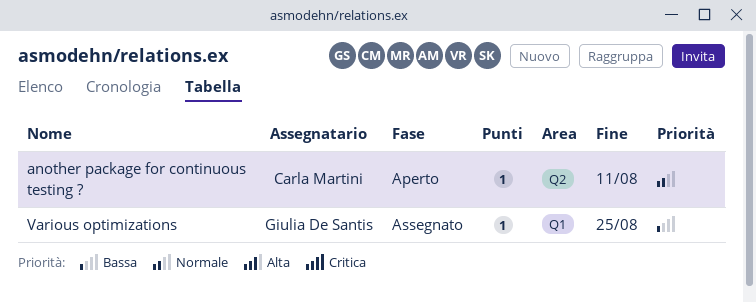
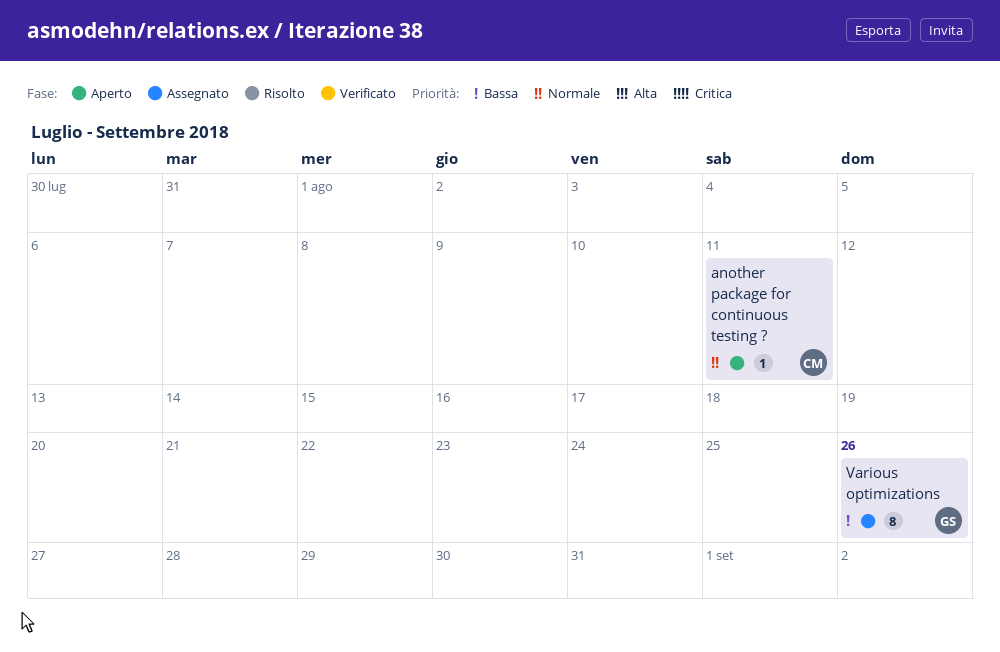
Various optimizations, estimate: 1 -> 8
Various optimizations, due: Aug 25 -> Aug 26

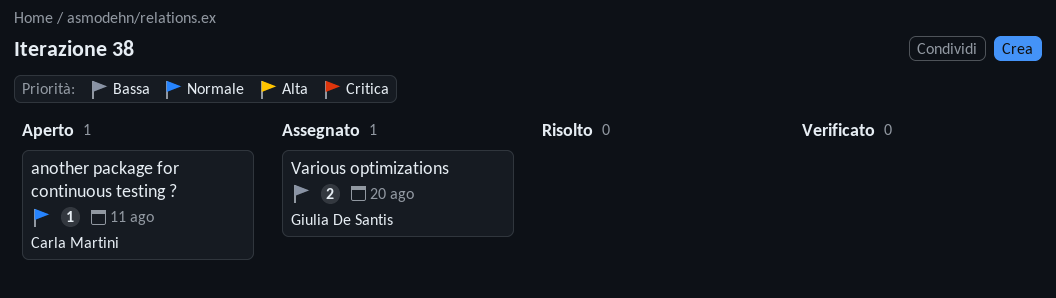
Various optimizations, estimate: 8 -> 2
Various optimizations, due: Aug 26 -> Aug 20

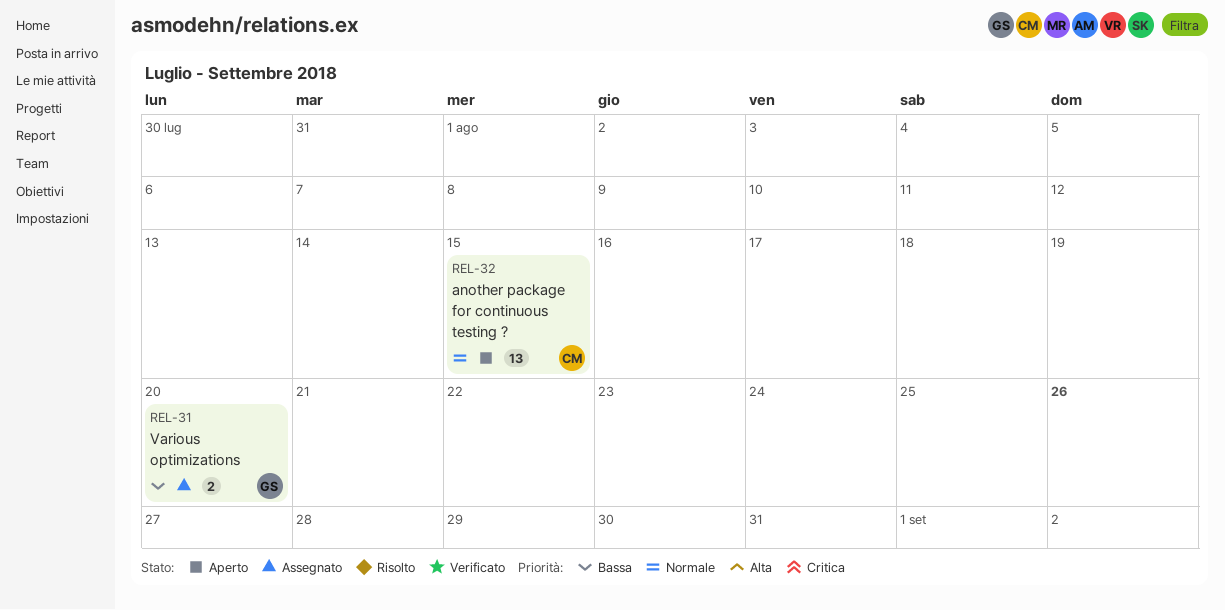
another package for continuous testing ?, estimate: 1 -> 13
another package for continuous testing ?, due: Aug 11 -> Aug 15

